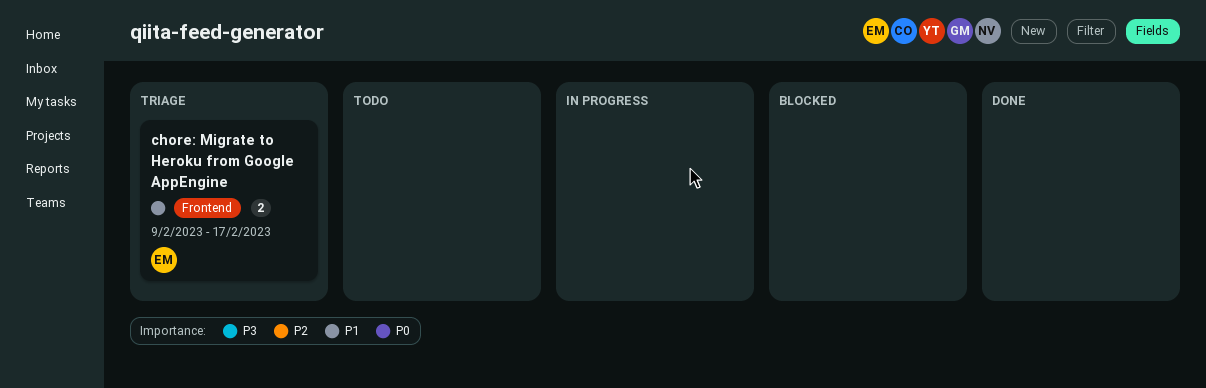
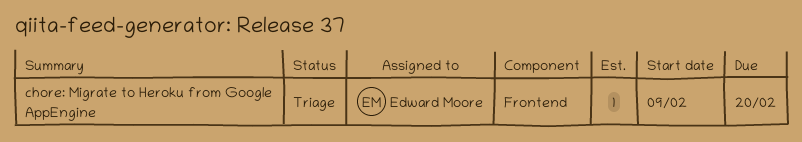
chore: Migrate to Heroku from Google AppEngine, estimate: 2 -> 1
chore: Migrate to Heroku from Google AppEngine, due: Feb 17 -> Feb 20

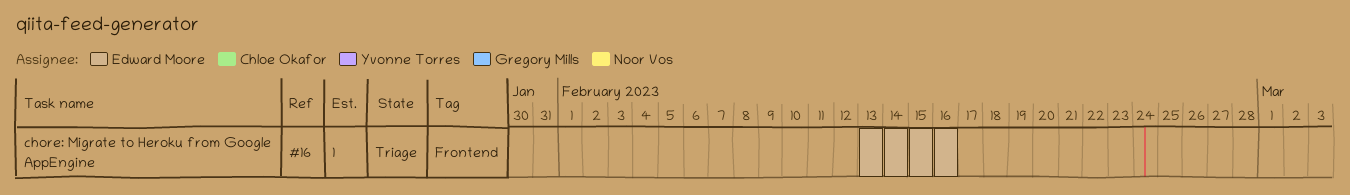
chore: Migrate to Heroku from Google AppEngine, start: Feb 9 -> Feb 13
chore: Migrate to Heroku from Google AppEngine, due: Feb 20 -> Feb 16

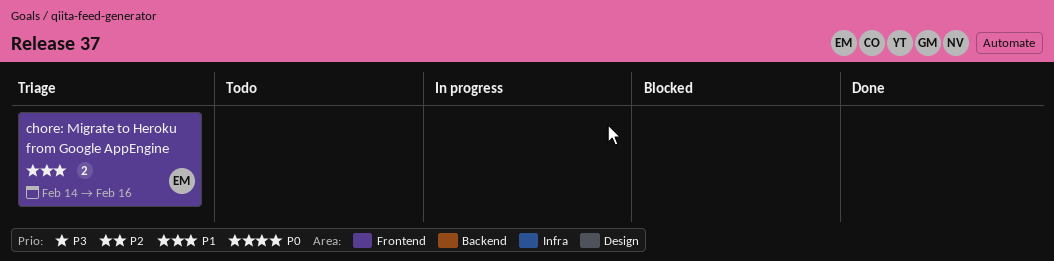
chore: Migrate to Heroku from Google AppEngine, estimate: 1 -> 2
chore: Migrate to Heroku from Google AppEngine, start: Feb 13 -> Feb 14

